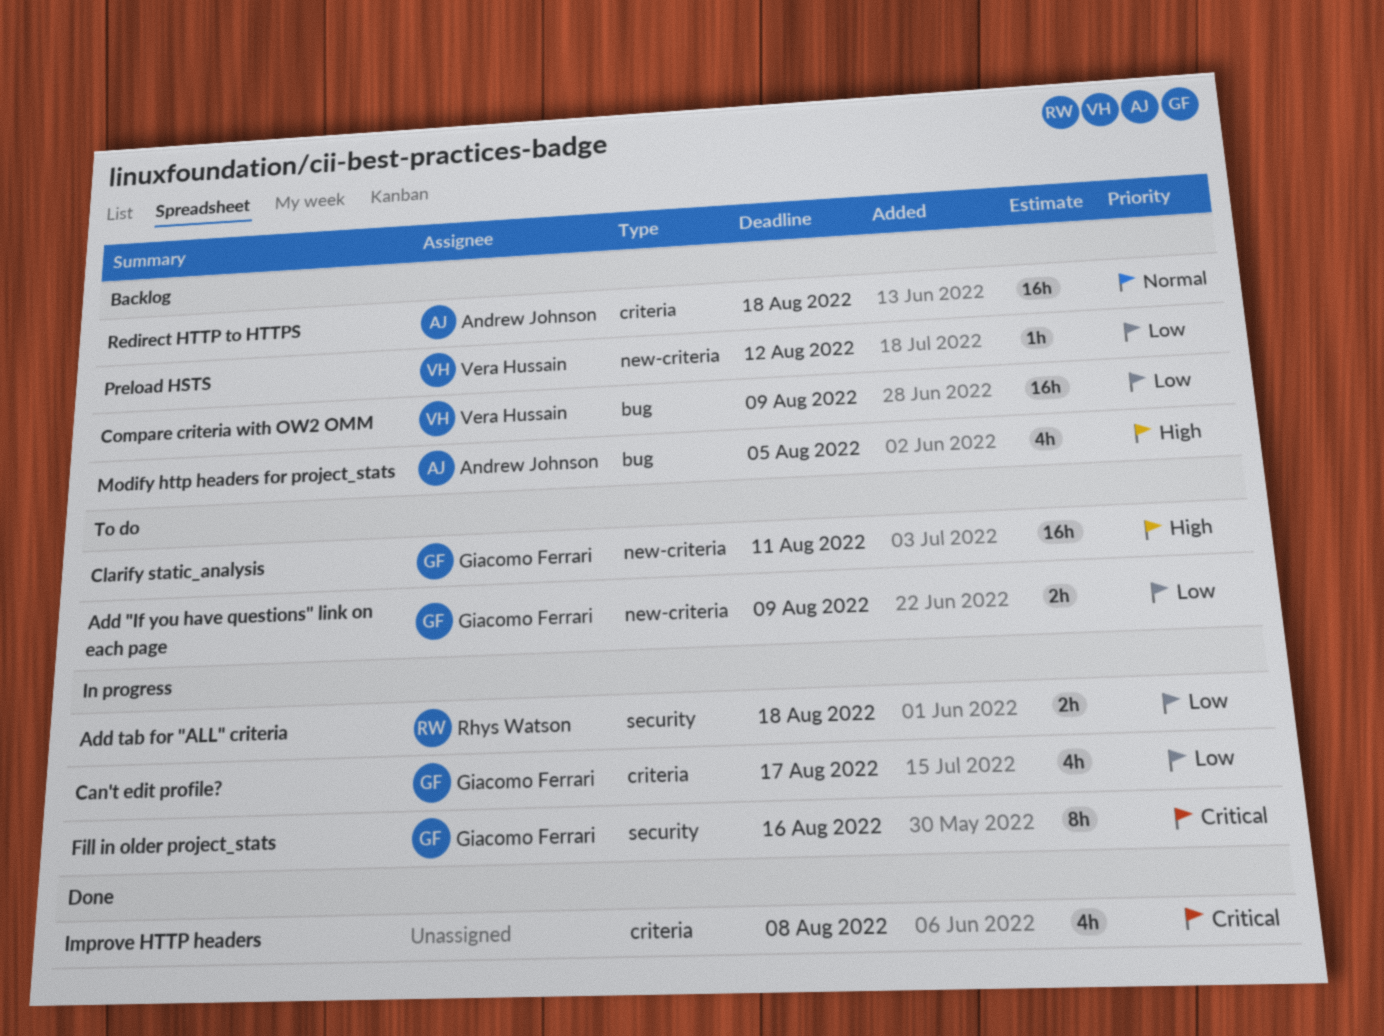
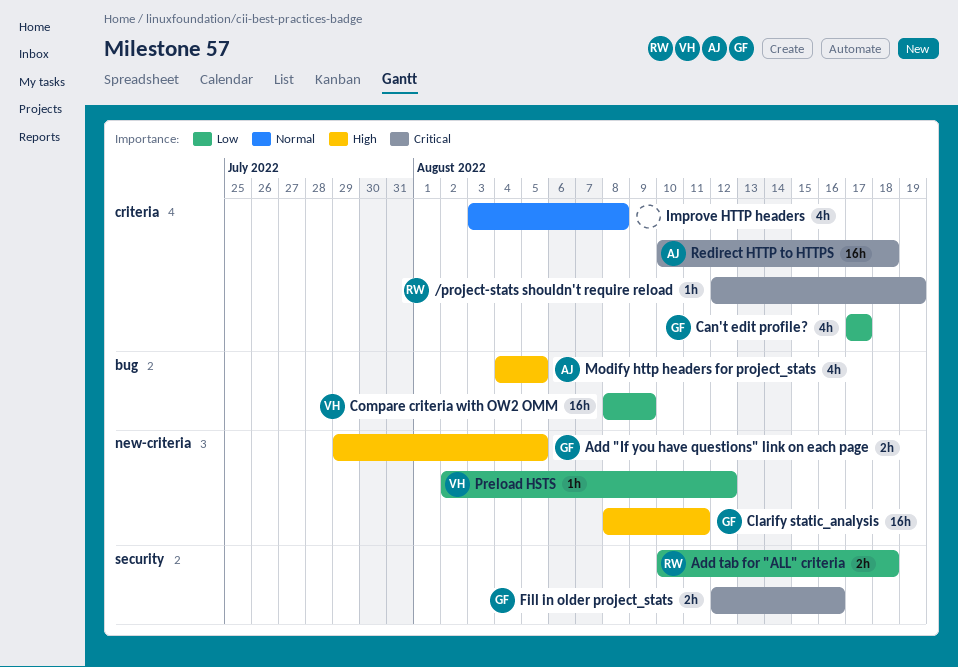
/project-stats shouldn't require reload: none -> present
Add "If you have questions" link on each page, priority: Low -> High
Add "If you have questions" link on each page, due: Aug 9 -> Aug 5
Fill in older project_stats, estimate: 8h -> 2h
Improve HTTP headers, priority: Critical -> Normal
Redirect HTTP to HTTPS, priority: Normal -> Critical

